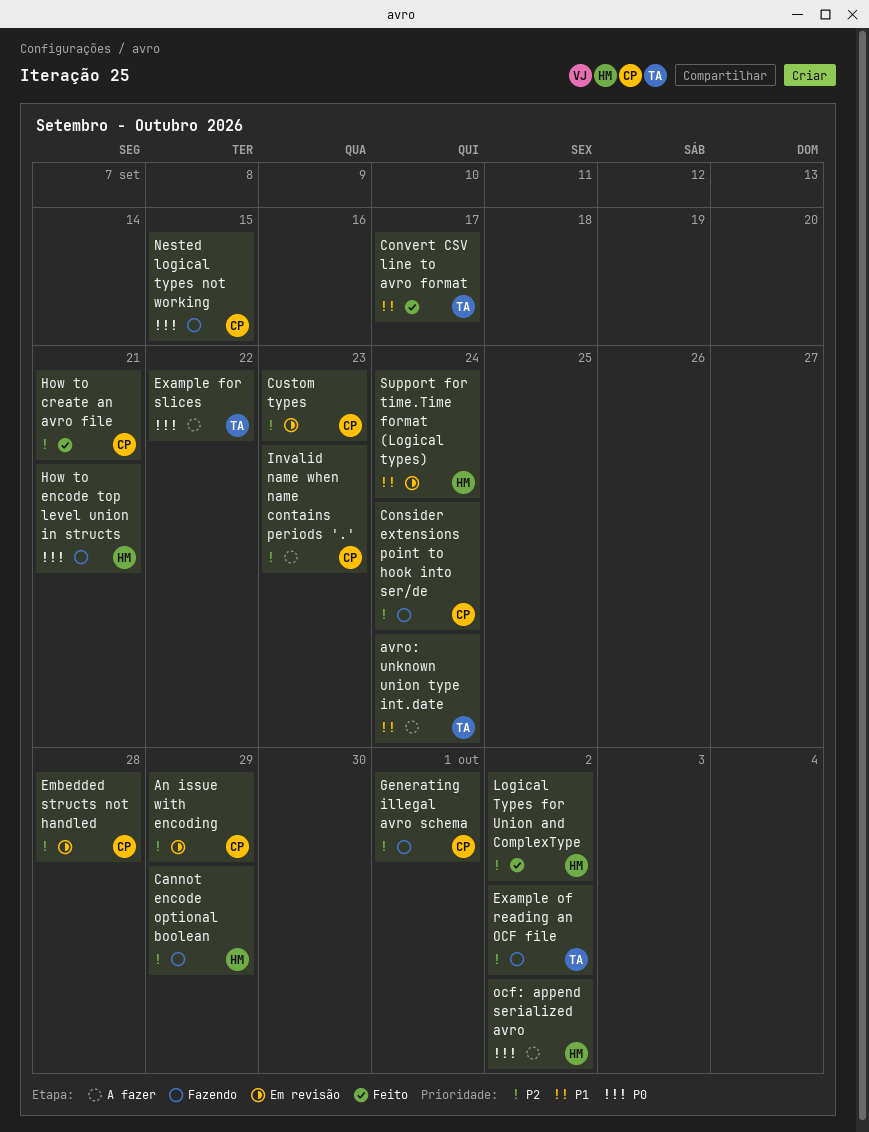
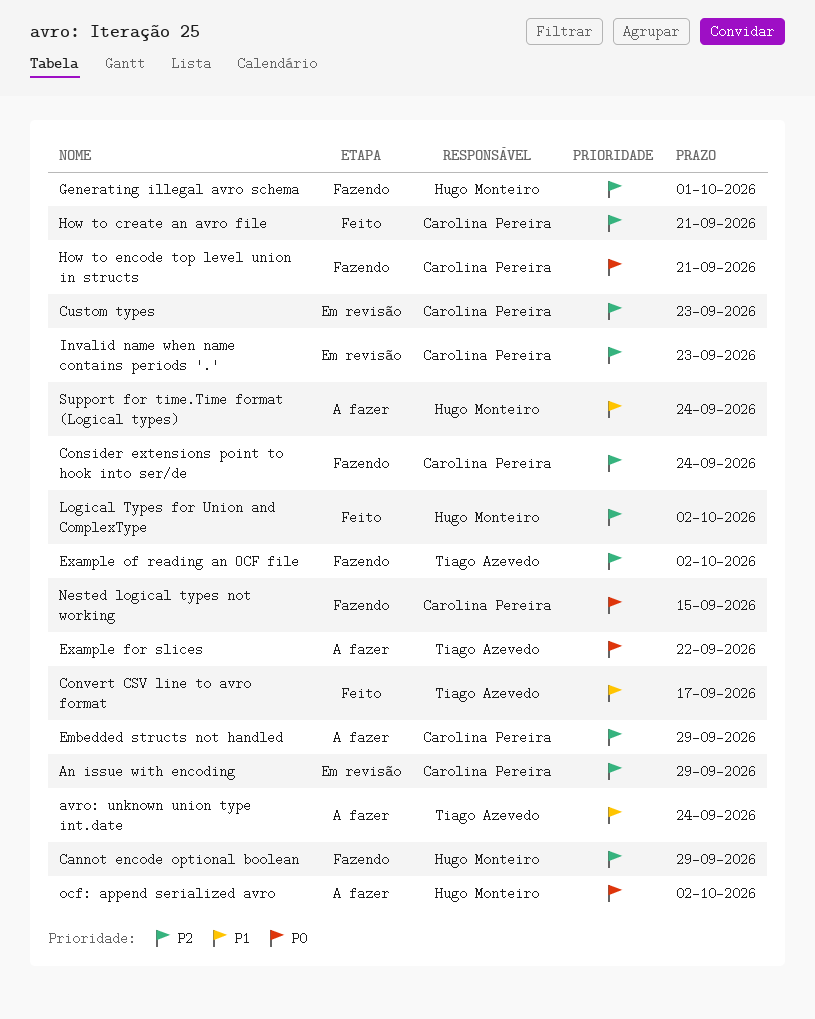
Embedded structs not handled, status: Em revisão -> A fazer
Embedded structs not handled, due: Sep 28 -> Sep 29
Generating illegal avro schema, owner: Carolina Pereira -> Hugo Monteiro
How to encode top level union in structs, owner: Hugo Monteiro -> Carolina Pereira
Invalid name when name contains periods '.', status: A fazer -> Em revisão
Support for time.Time format (Logical types), status: Em revisão -> A fazer

